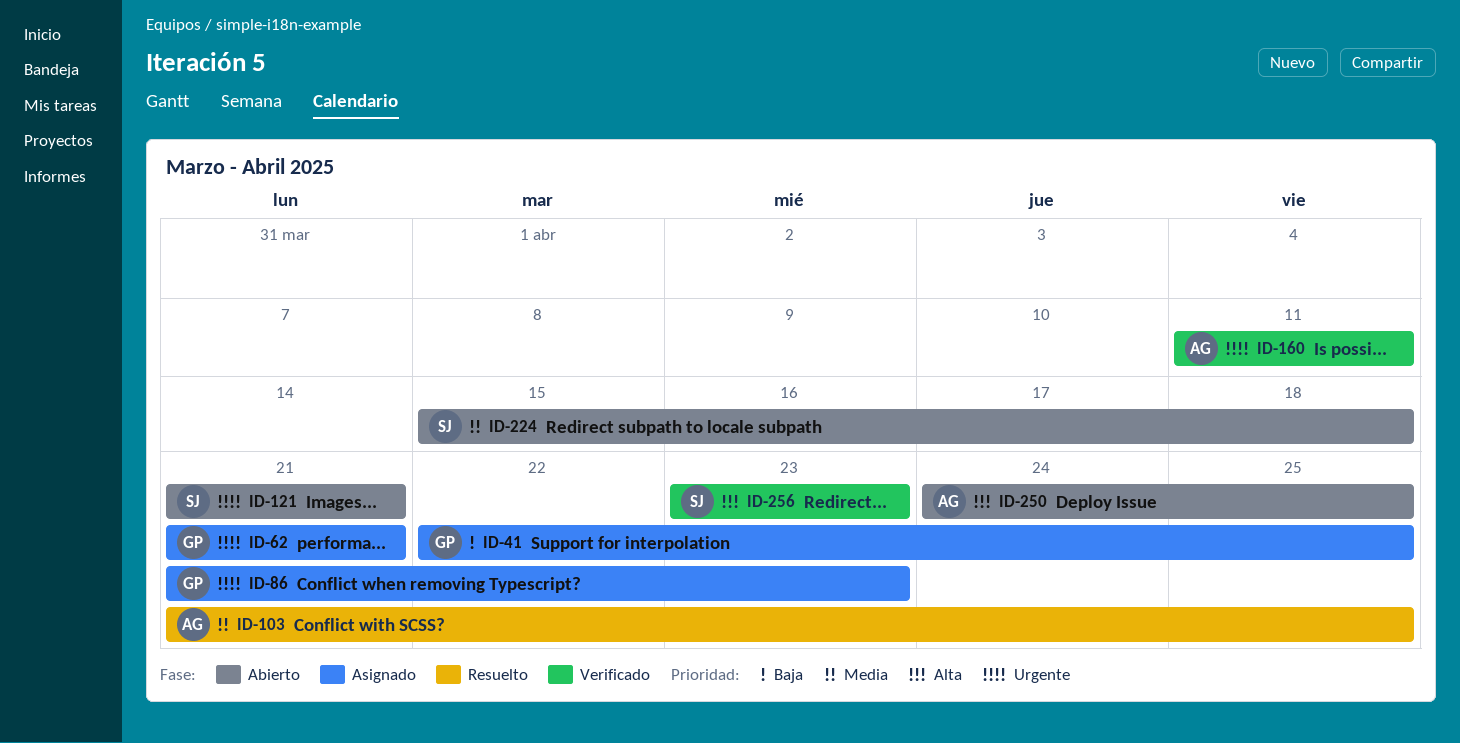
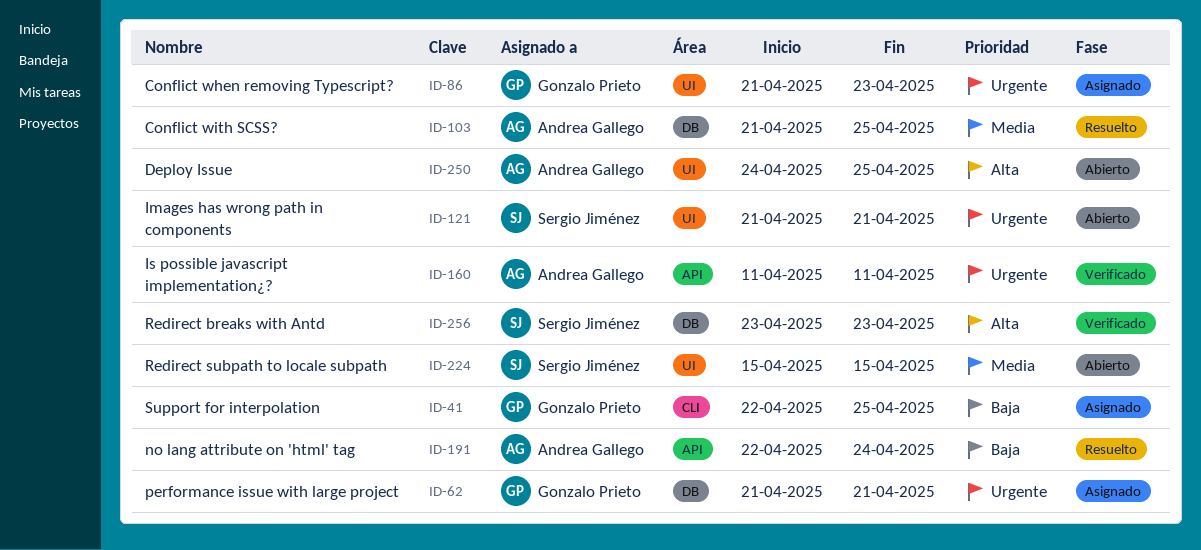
ID-191: none -> present
ID-224, due: Apr 18 -> Apr 15

